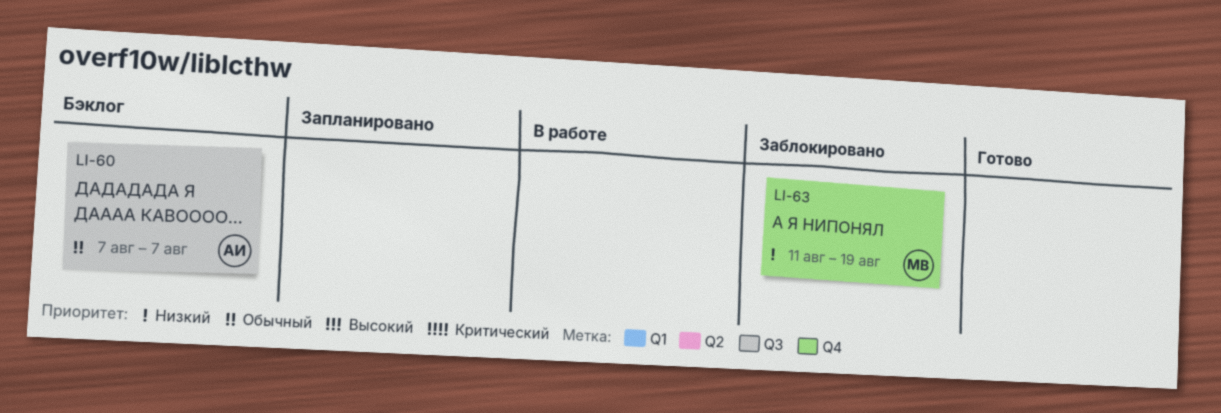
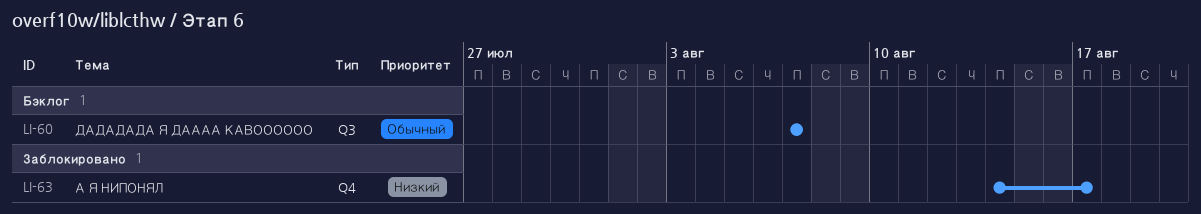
LI-63, start: Aug 11 -> Aug 14
LI-63, due: Aug 19 -> Aug 17

